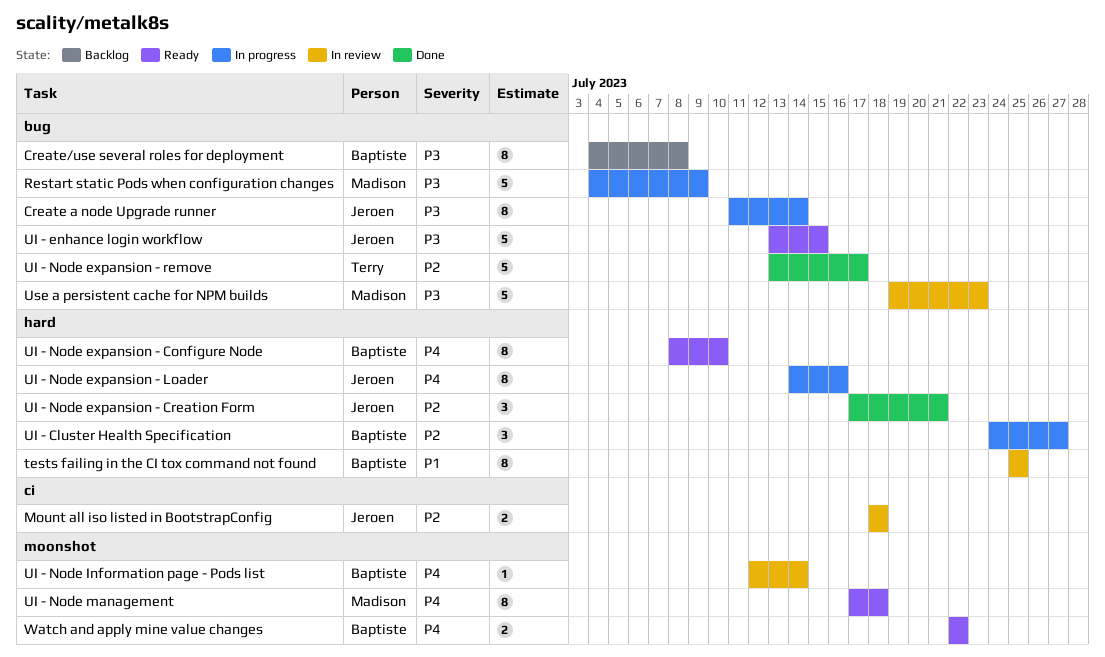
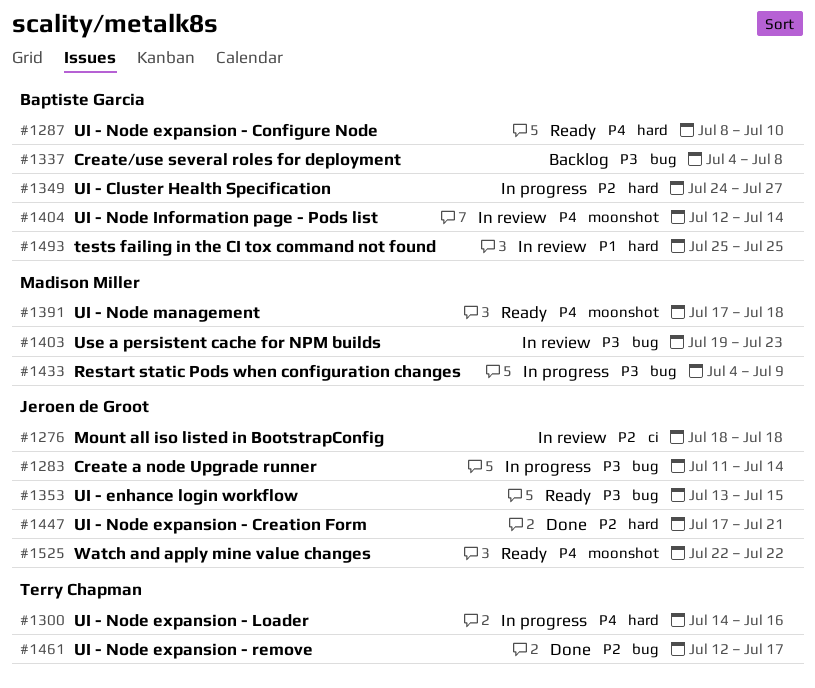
UI - Node expansion - Loader, owner: Jeroen de Groot -> Terry Chapman
UI - Node expansion - remove, start: Jul 13 -> Jul 12
Watch and apply mine value changes, owner: Baptiste Garcia -> Jeroen de Groot

